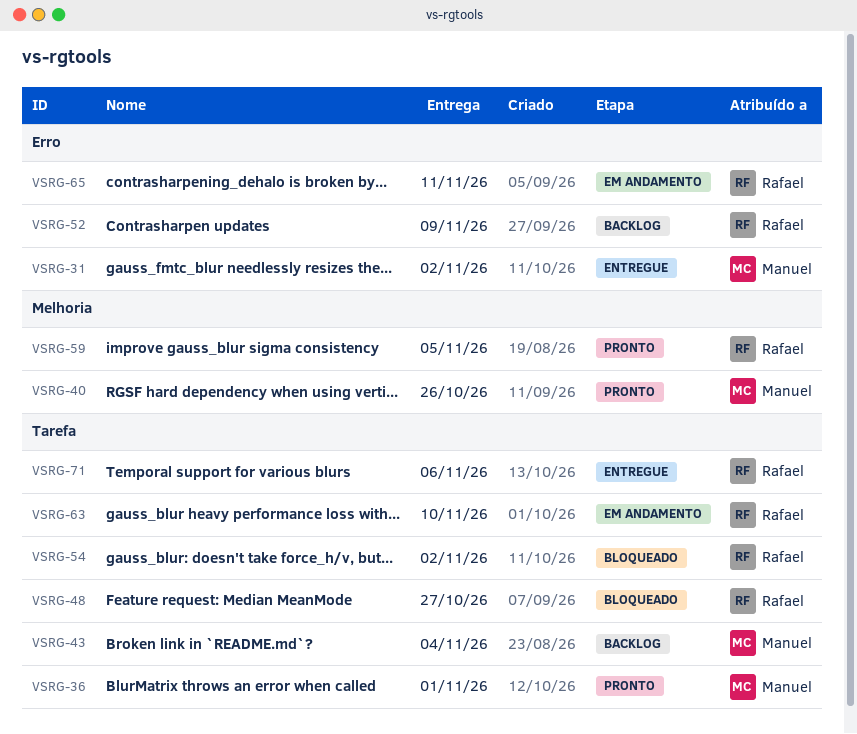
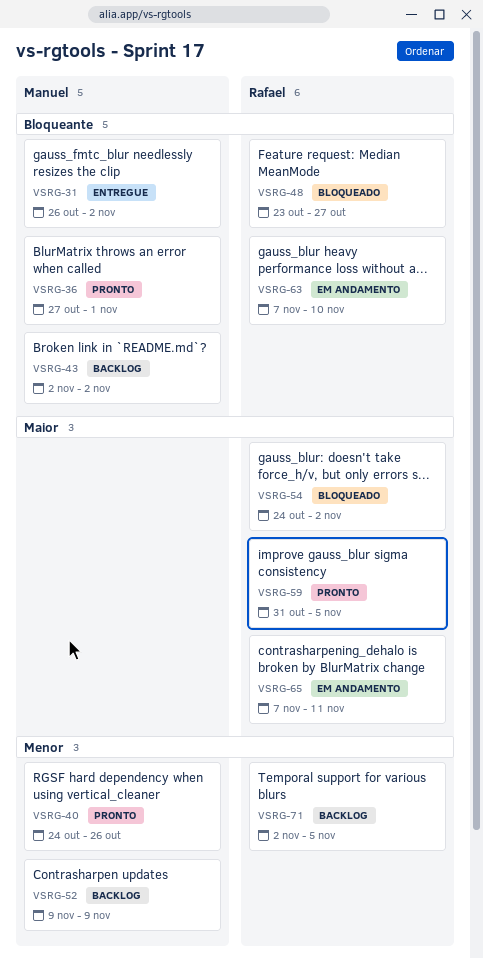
VSRG-43, due: Nov 4 -> Nov 2
VSRG-52, owner: Rafael -> Manuel
VSRG-71, status: Entregue -> Backlog
VSRG-71, due: Nov 6 -> Nov 5

